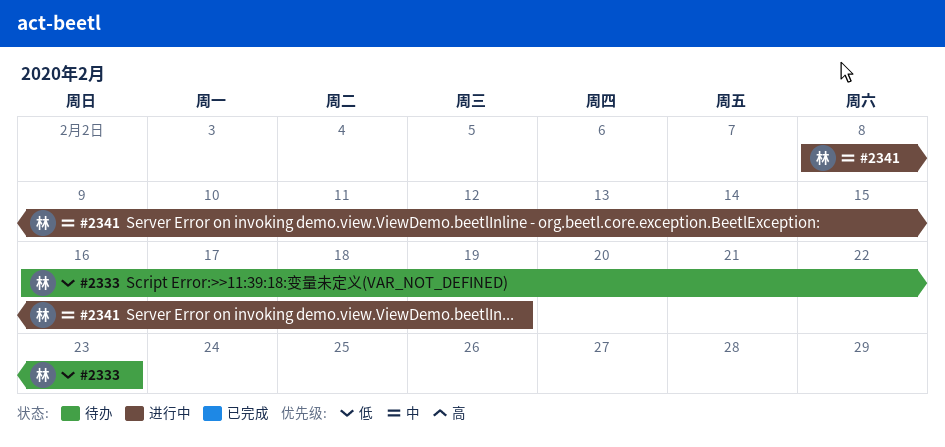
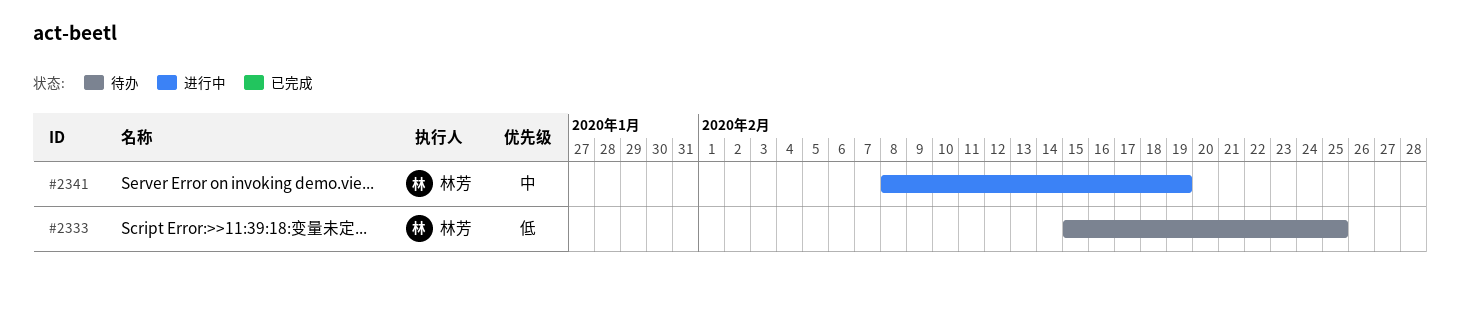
#2333, start: Feb 16 -> Feb 15
#2333, due: Feb 23 -> Feb 25

